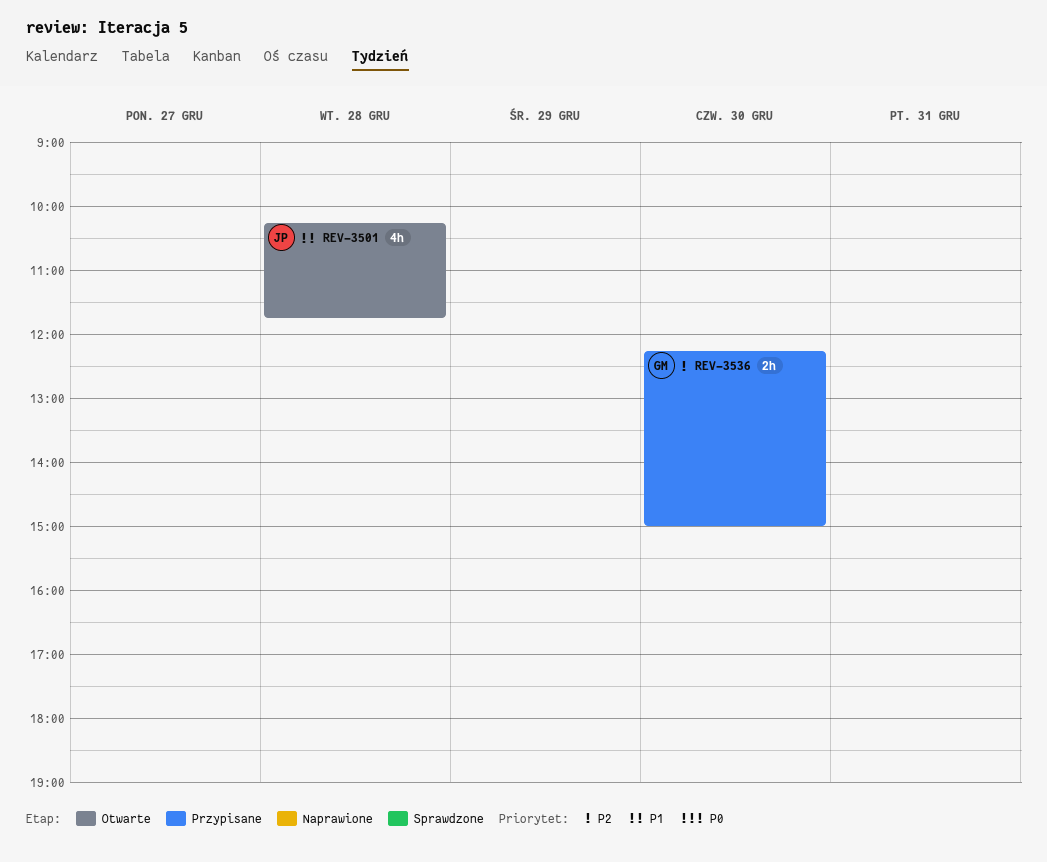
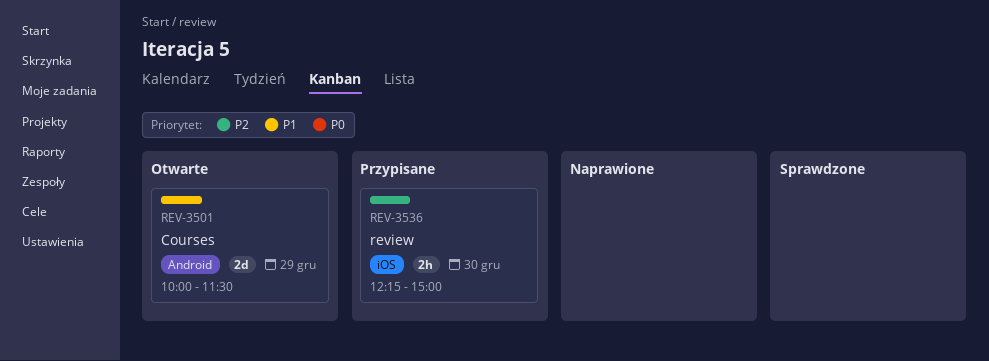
REV-3501, estimate: 4h -> 2d
REV-3501, day: Dec 28 -> Dec 29
REV-3501, begins: 10:15 -> 10:00
REV-3501, ends: 11:45 -> 11:30

